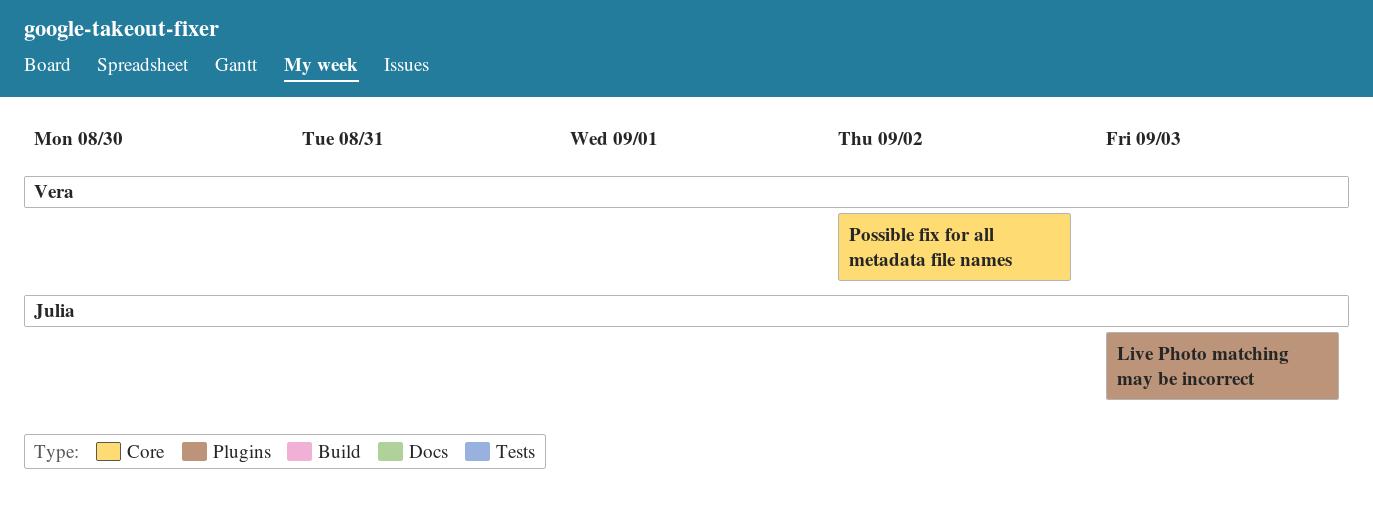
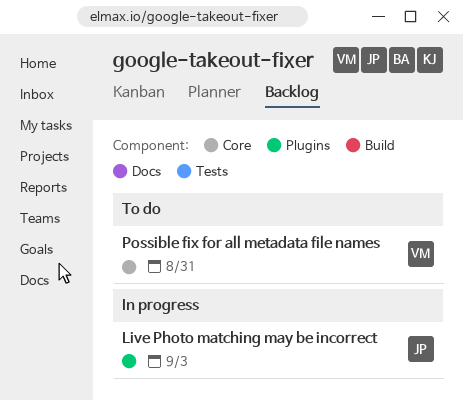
Possible fix for all metadata file names, due: Sep 2 -> Aug 31

